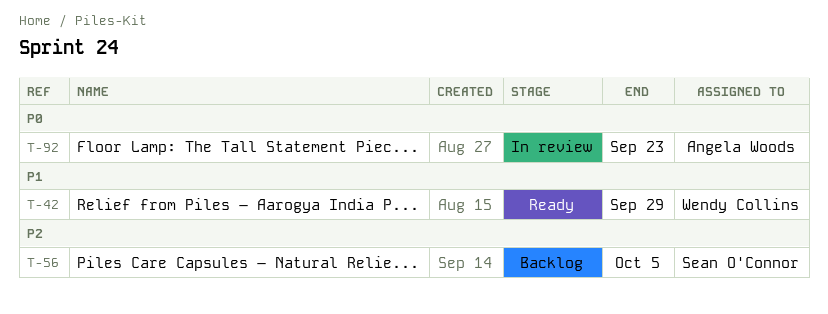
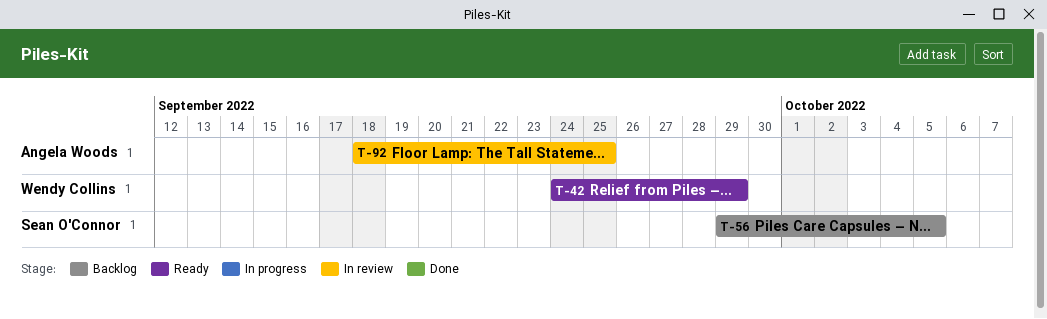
T-92, due: Sep 23 -> Sep 25

